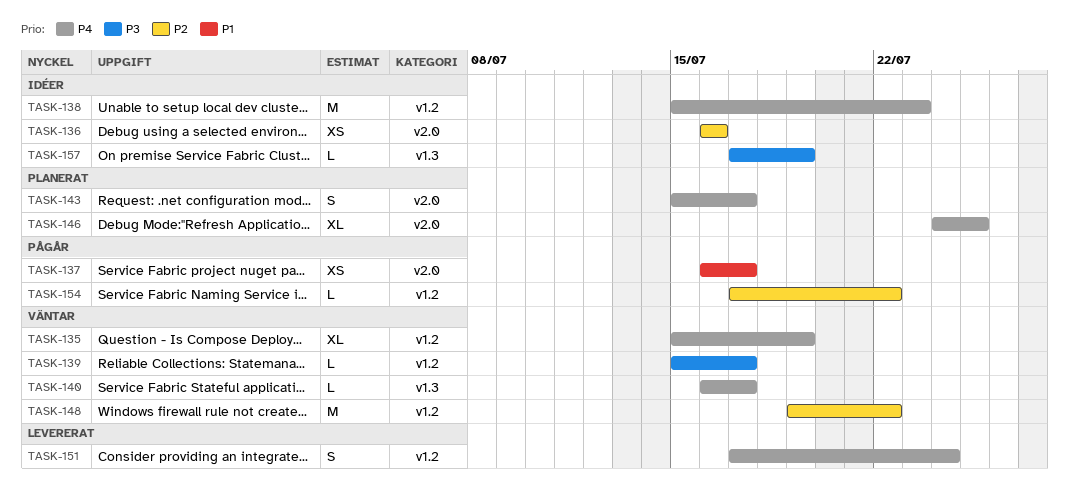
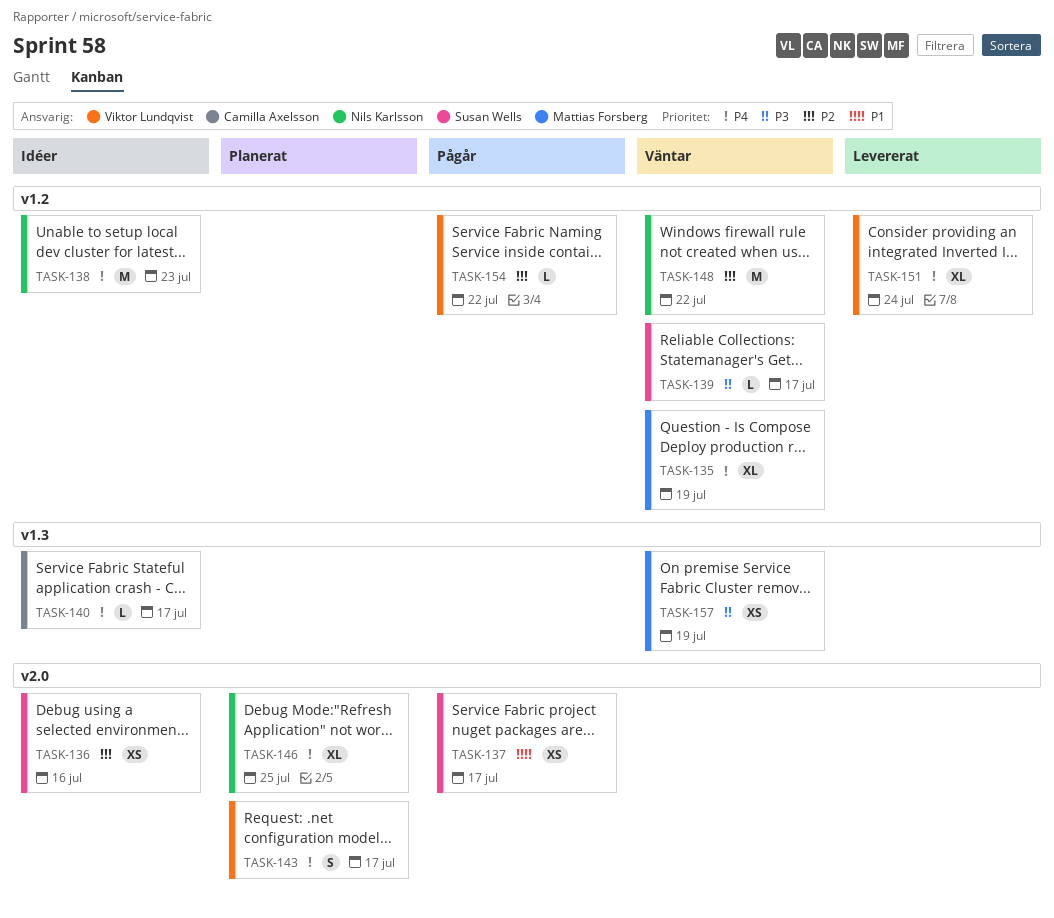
TASK-140, status: Väntar -> Idéer
TASK-151, estimate: S -> XL
TASK-157, status: Idéer -> Väntar
TASK-157, estimate: L -> XS

